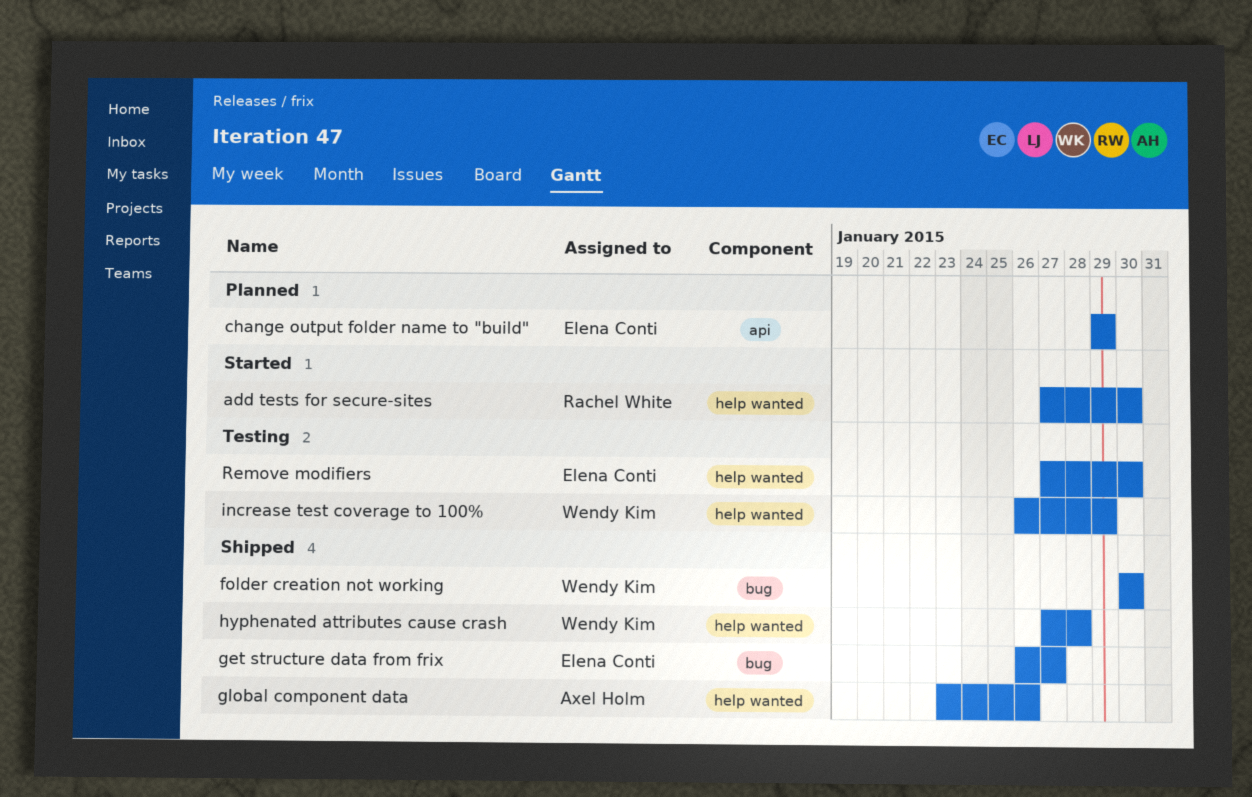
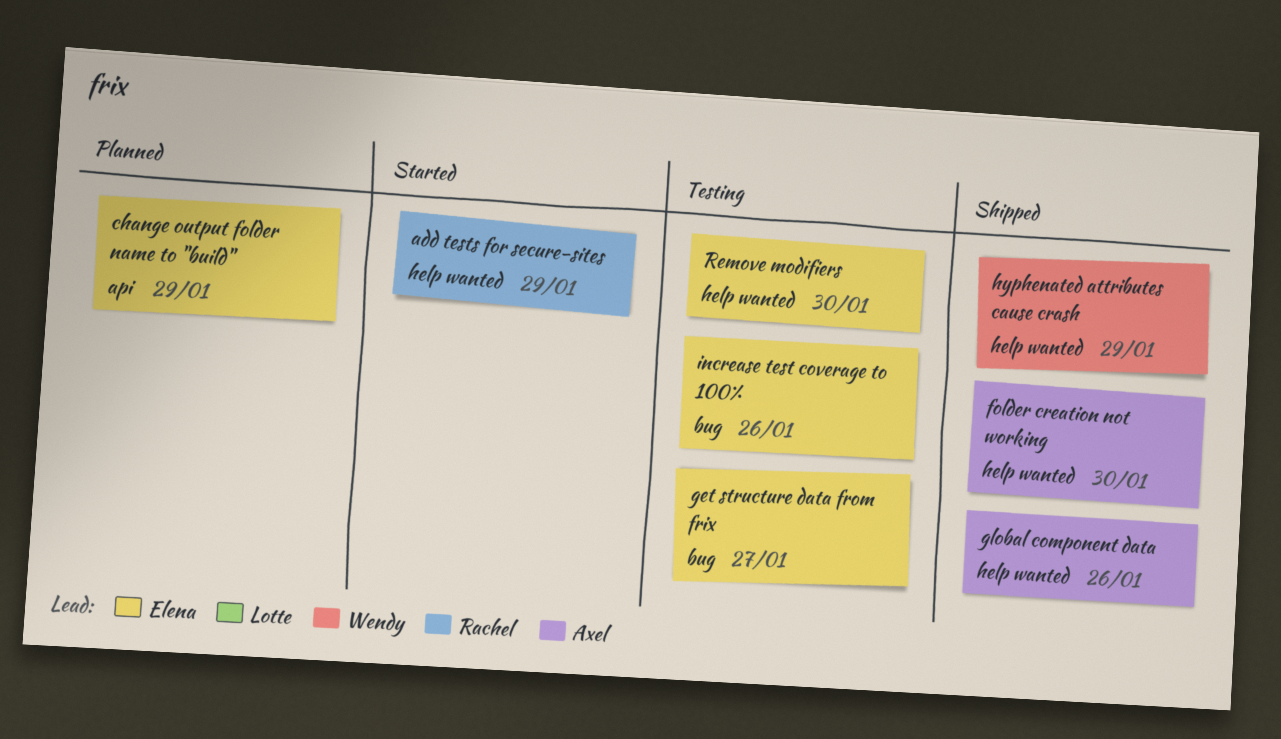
add tests for secure-sites, due: Jan 30 -> Jan 29
folder creation not working, owner: Wendy Kim -> Axel Holm
folder creation not working, label: bug -> help wanted
get structure data from frix, status: Shipped -> Testing
hyphenated attributes cause crash, due: Jan 28 -> Jan 29
increase test coverage to 100%, owner: Wendy Kim -> Elena Conti
increase test coverage to 100%, label: help wanted -> bug
increase test coverage to 100%, due: Jan 29 -> Jan 26

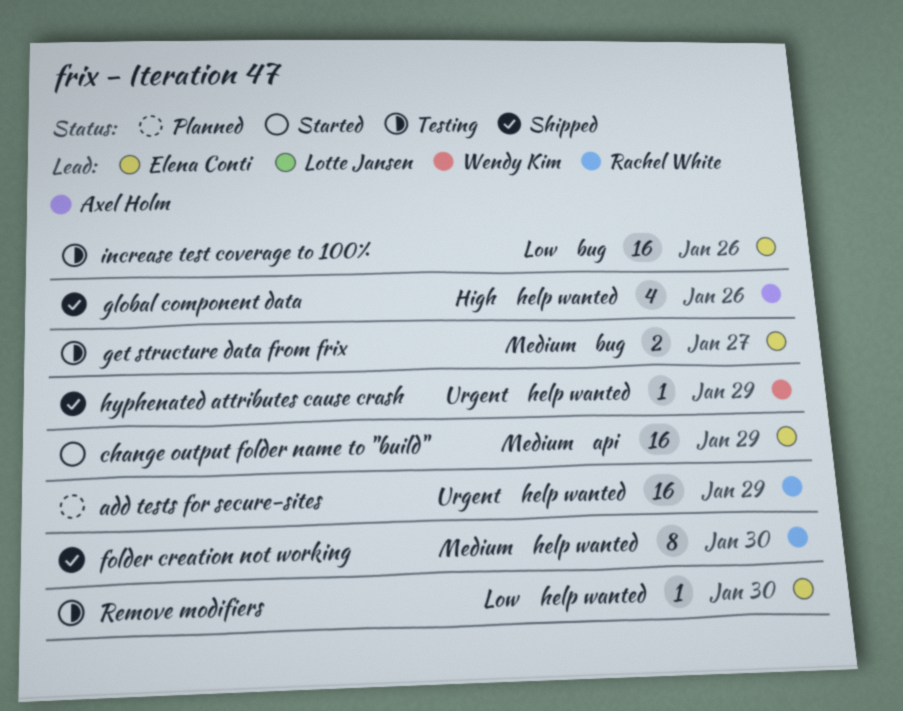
add tests for secure-sites, status: Started -> Planned
change output folder name to "build", status: Planned -> Started
folder creation not working, owner: Axel Holm -> Rachel White

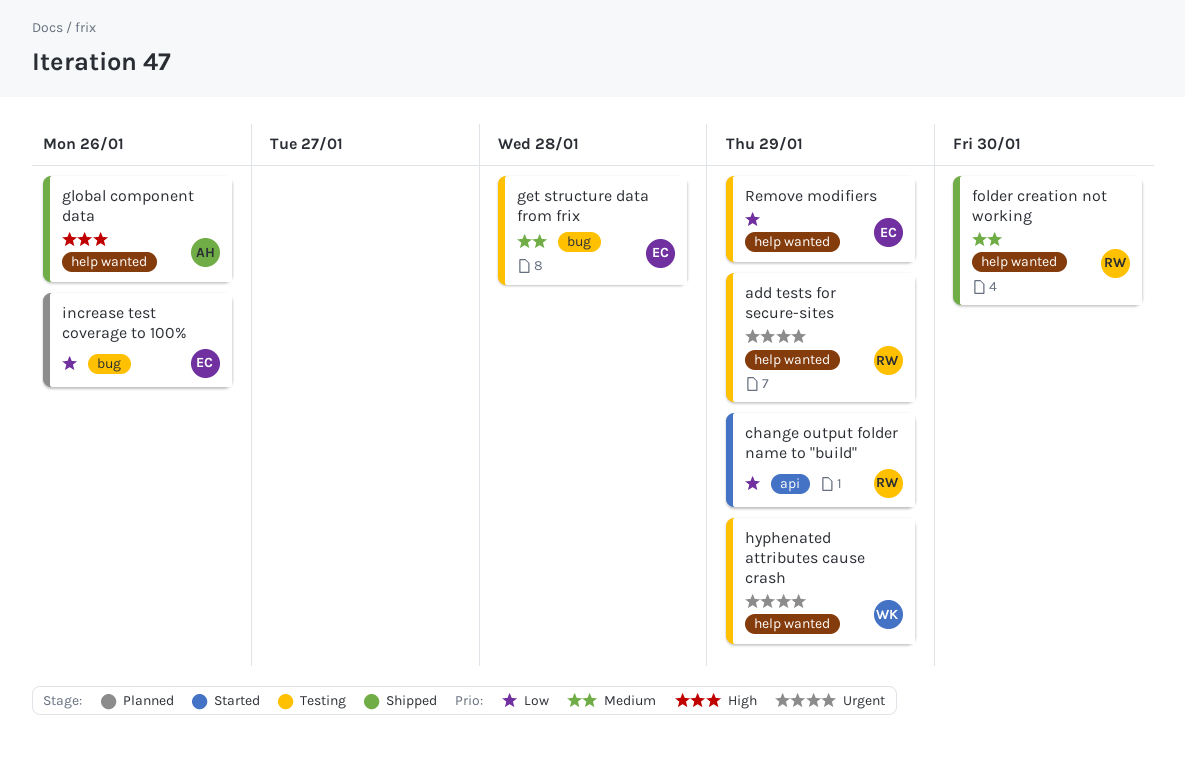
add tests for secure-sites, status: Planned -> Testing
change output folder name to "build", owner: Elena Conti -> Rachel White
change output folder name to "build", priority: Medium -> Low
get structure data from frix, due: Jan 27 -> Jan 28
hyphenated attributes cause crash, status: Shipped -> Testing
increase test coverage to 100%, status: Testing -> Planned
Remove modifiers, due: Jan 30 -> Jan 29

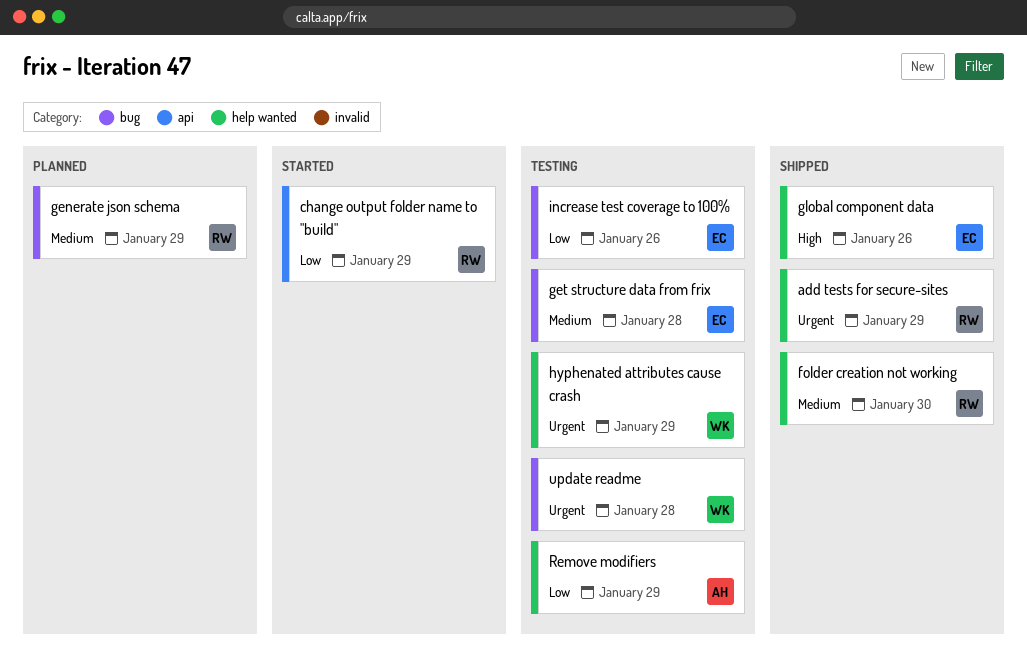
add tests for secure-sites, status: Testing -> Shipped
generate json schema: none -> present
global component data, owner: AH -> EC
increase test coverage to 100%, status: Planned -> Testing
Remove modifiers, owner: EC -> AH
update readme: none -> present

